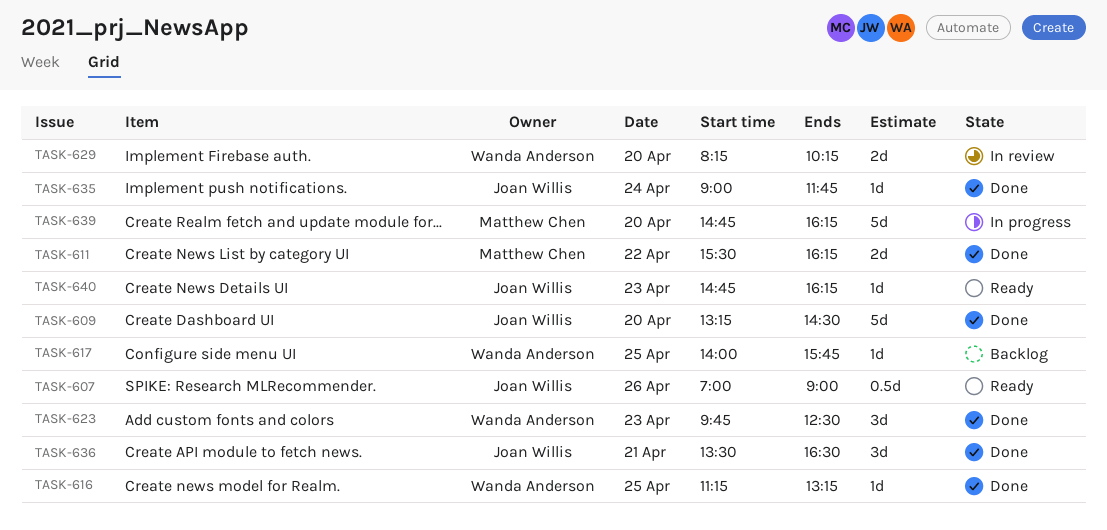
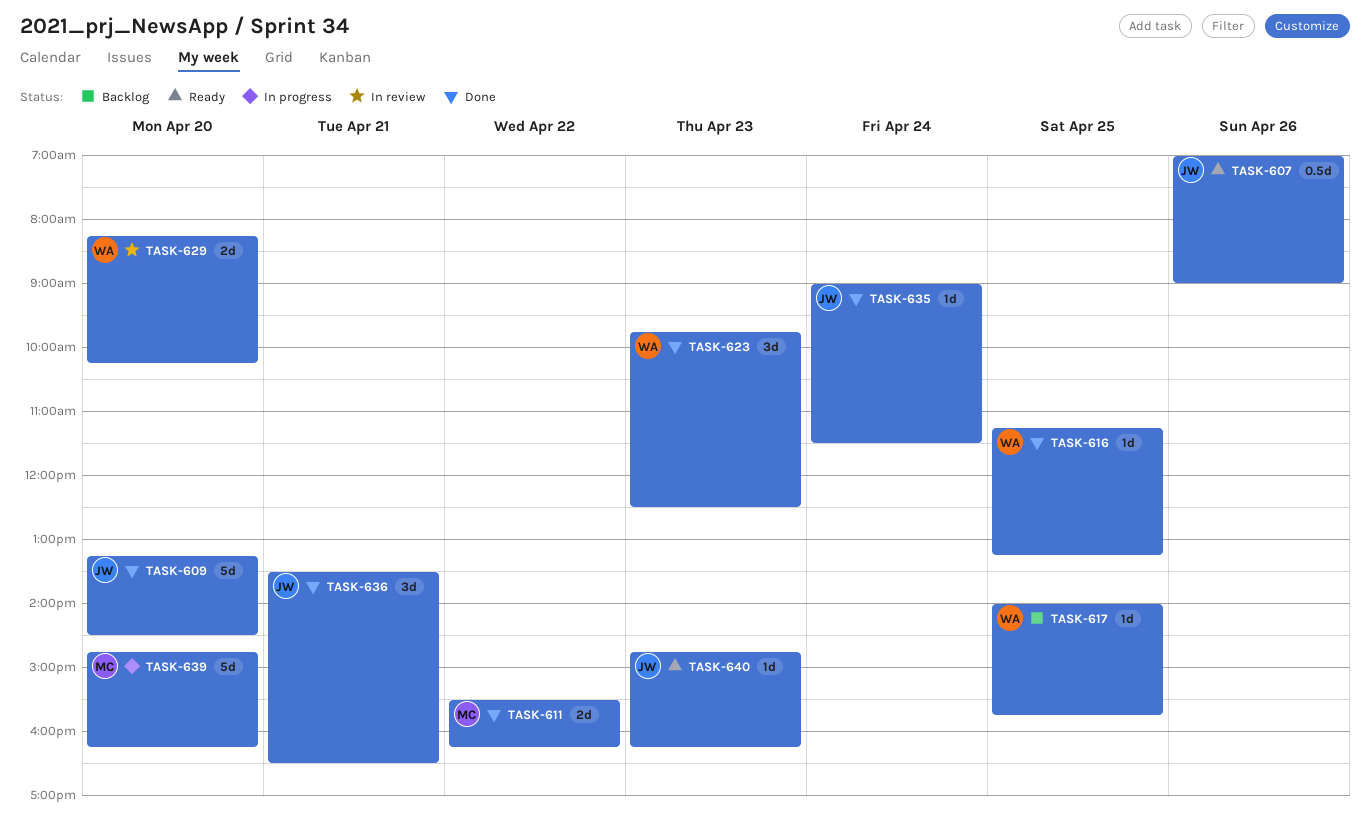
TASK-635, ends: 11:45 -> 11:30

